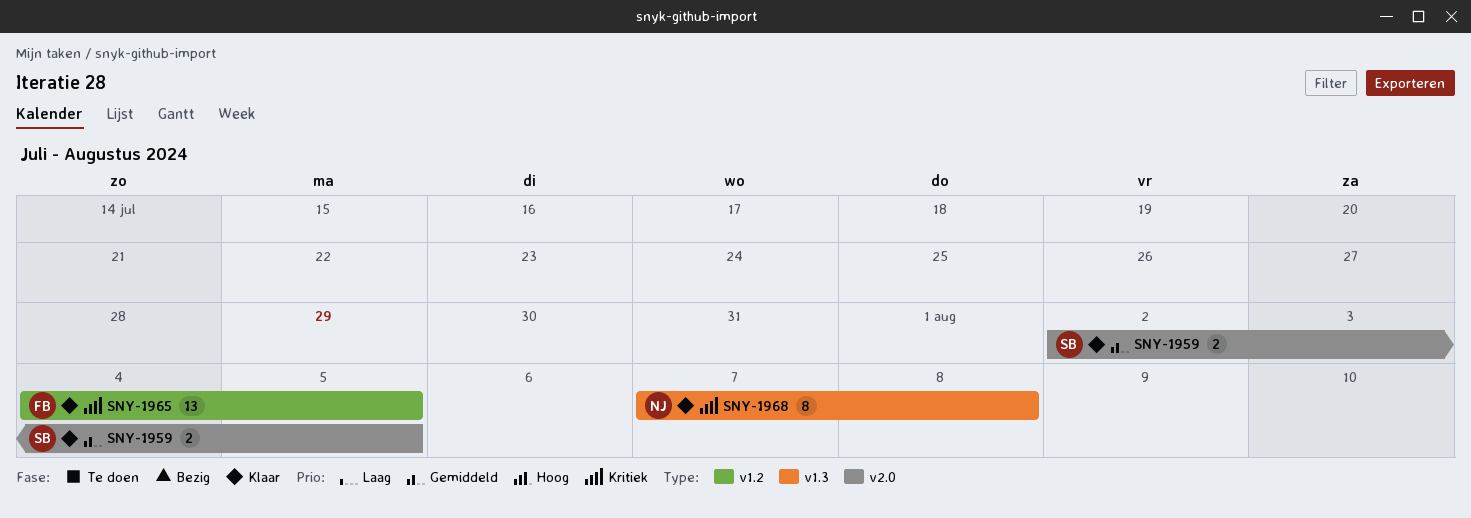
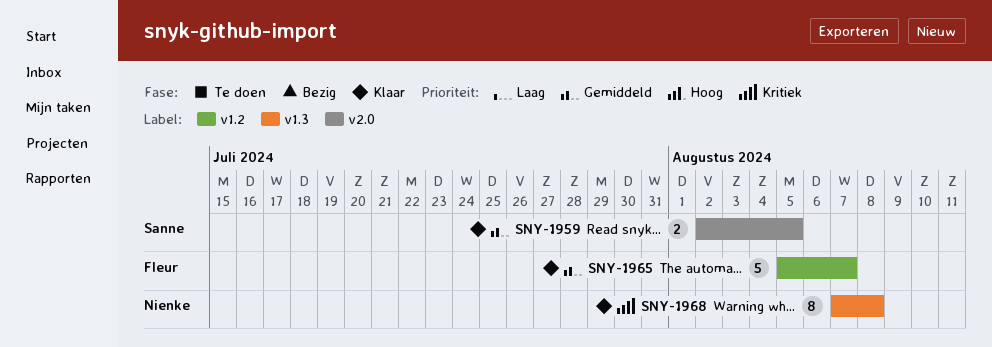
SNY-1965, priority: Kritiek -> Gemiddeld
SNY-1965, estimate: 13 -> 5
SNY-1965, start: Aug 4 -> Aug 5
SNY-1965, due: Aug 5 -> Aug 7

